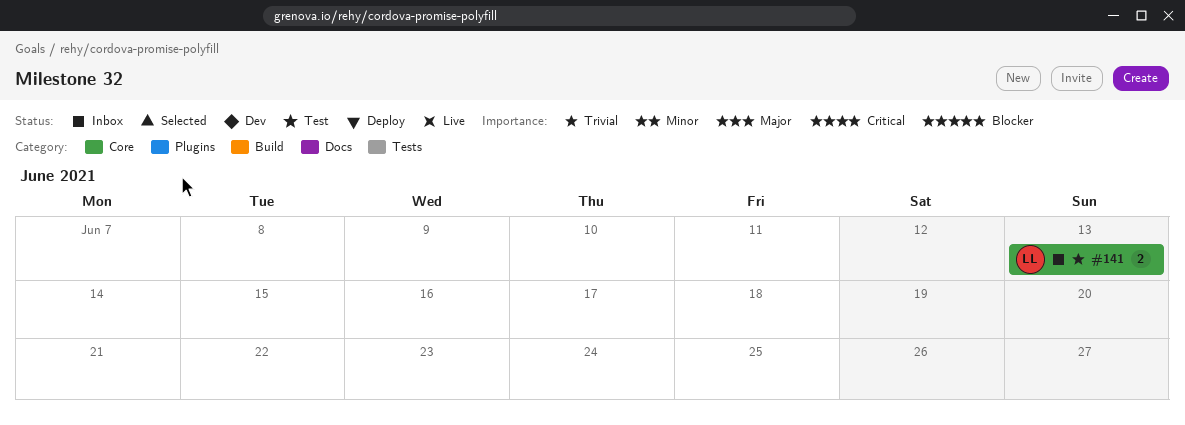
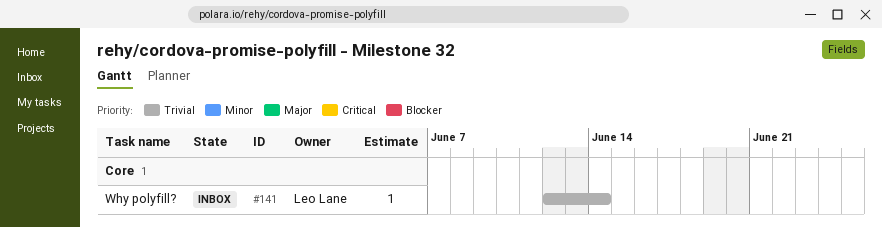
#141, estimate: 2 -> 1
#141, start: Jun 13 -> Jun 12
#141, due: Jun 13 -> Jun 14

